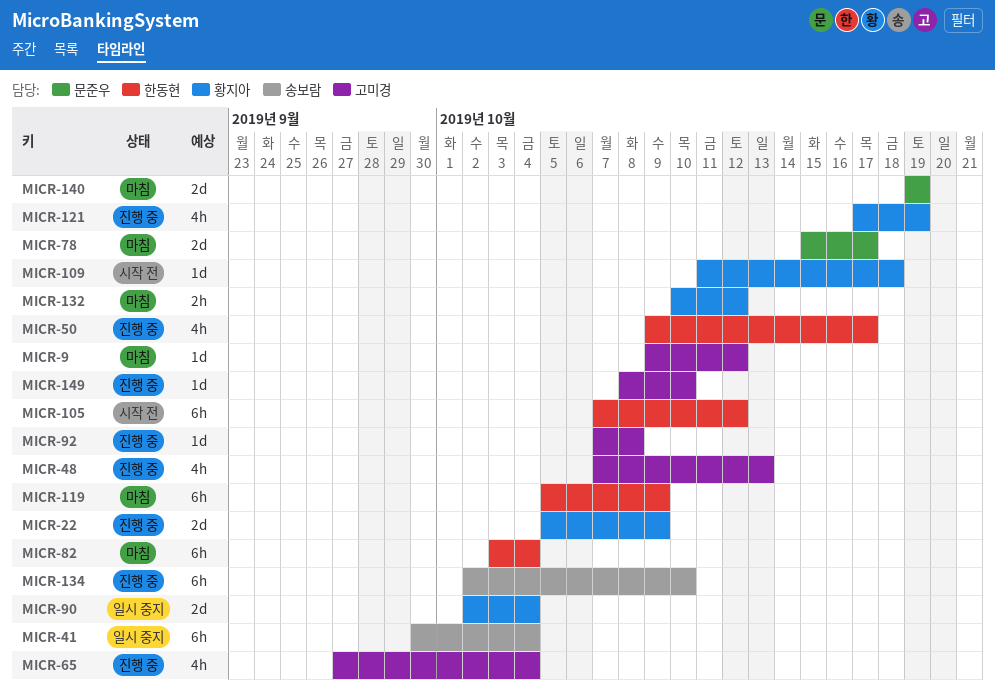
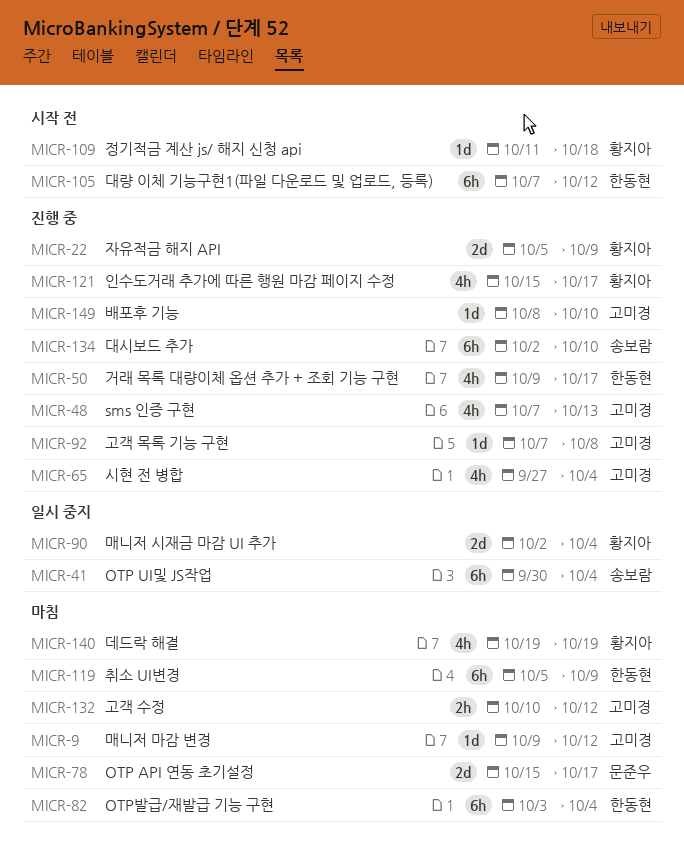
MICR-121, start: Oct 17 -> Oct 15
MICR-121, due: Oct 19 -> Oct 17
MICR-132, owner: 황지아 -> 고미경
MICR-140, owner: 문준우 -> 황지아
MICR-140, estimate: 2d -> 4h

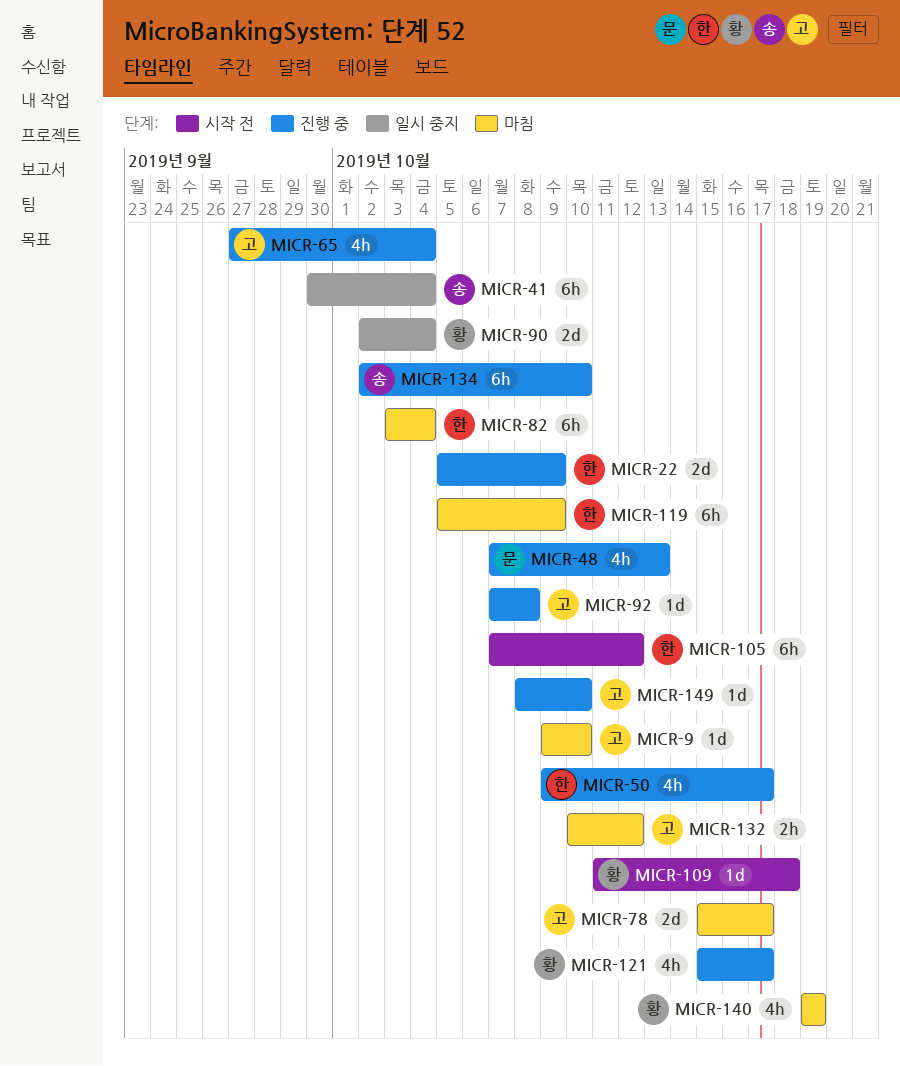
MICR-9, due: Oct 12 -> Oct 10
MICR-22, owner: 황지아 -> 한동현
MICR-48, owner: 고미경 -> 문준우
MICR-78, owner: 문준우 -> 고미경

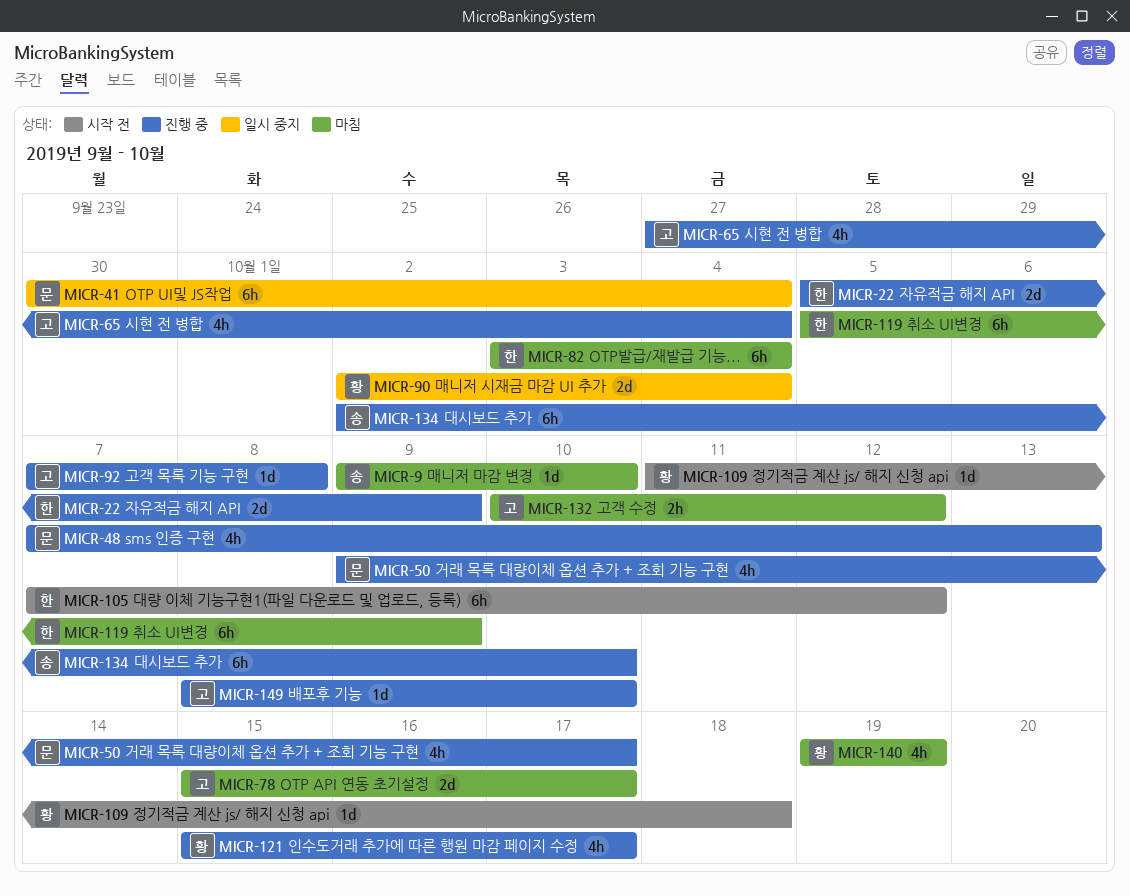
MICR-9, owner: 고 -> 송
MICR-41, owner: 송 -> 문
MICR-50, owner: 한 -> 문

